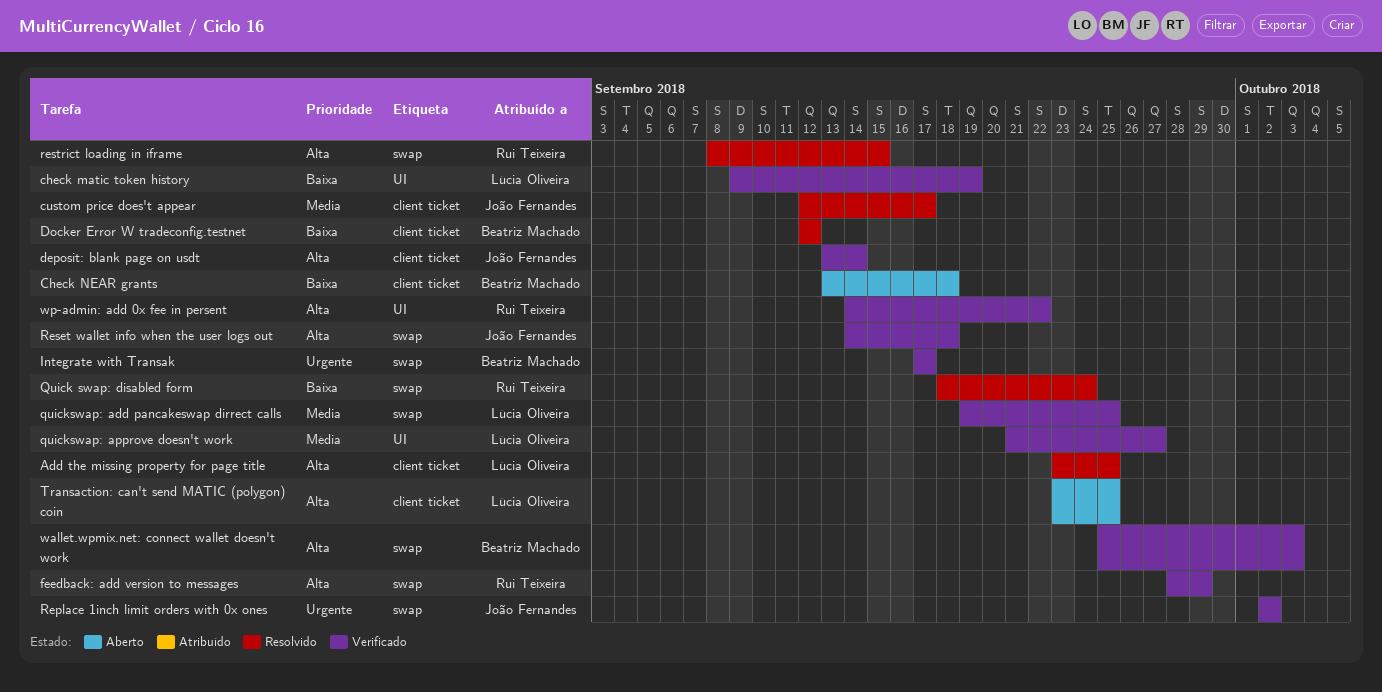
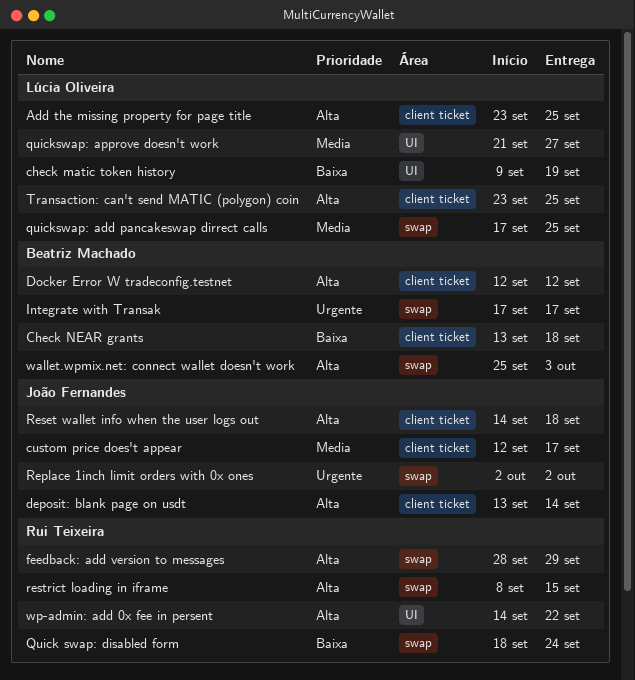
Docker Error W tradeconfig.testnet, priority: Baixa -> Alta
quickswap: add pancakeswap dirrect calls, start: Sep 19 -> Sep 17
Reset wallet info when the user logs out, label: swap -> client ticket

